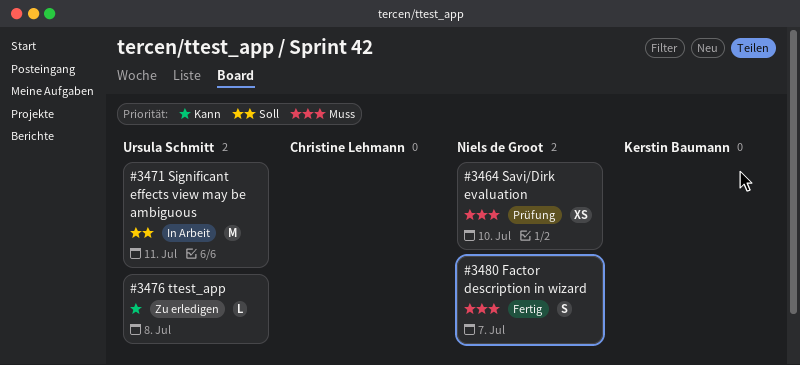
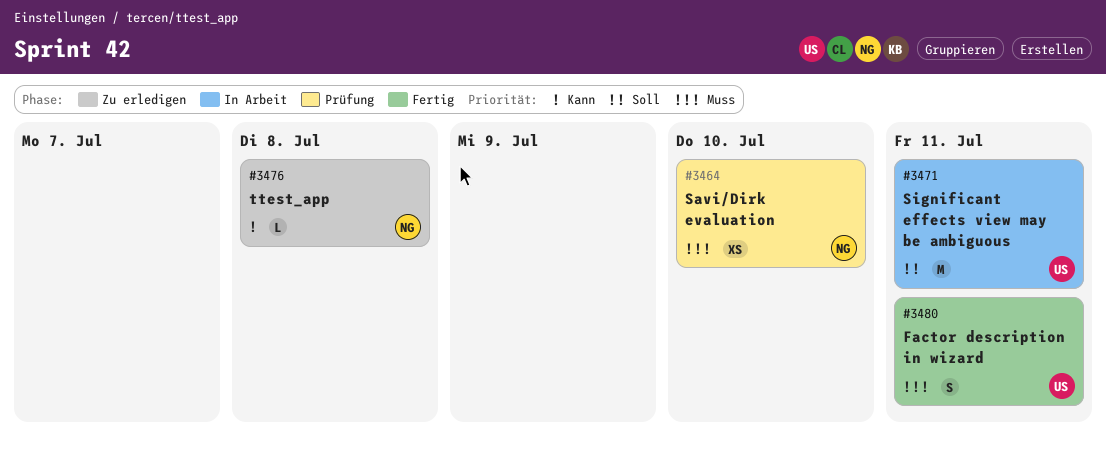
#3476, owner: Ursula Schmitt -> Niels de Groot
#3480, owner: Niels de Groot -> Ursula Schmitt
#3480, due: Jul 7 -> Jul 11

